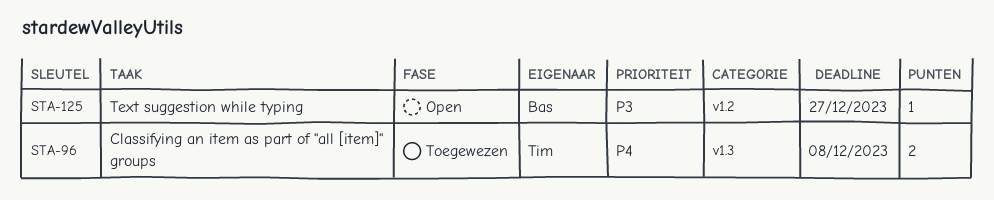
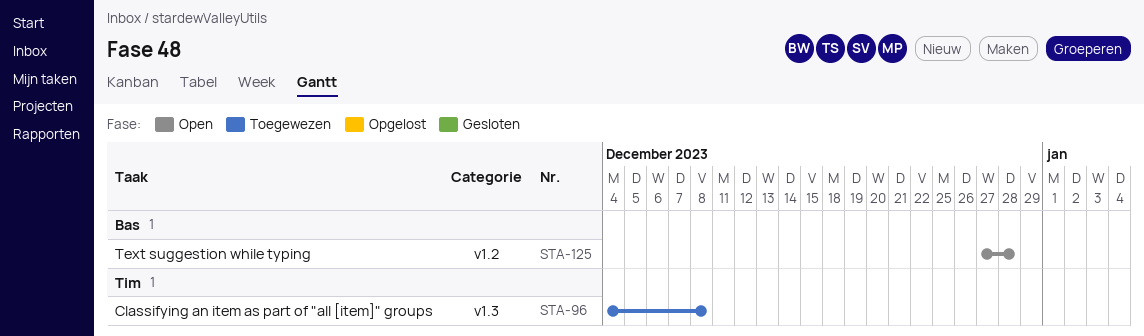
STA-125, due: Dec 27 -> Dec 28

